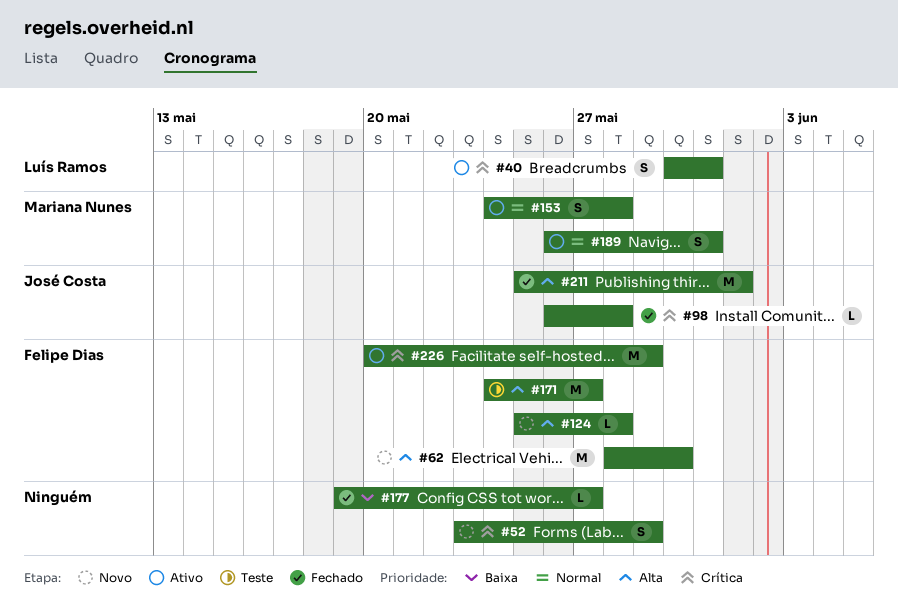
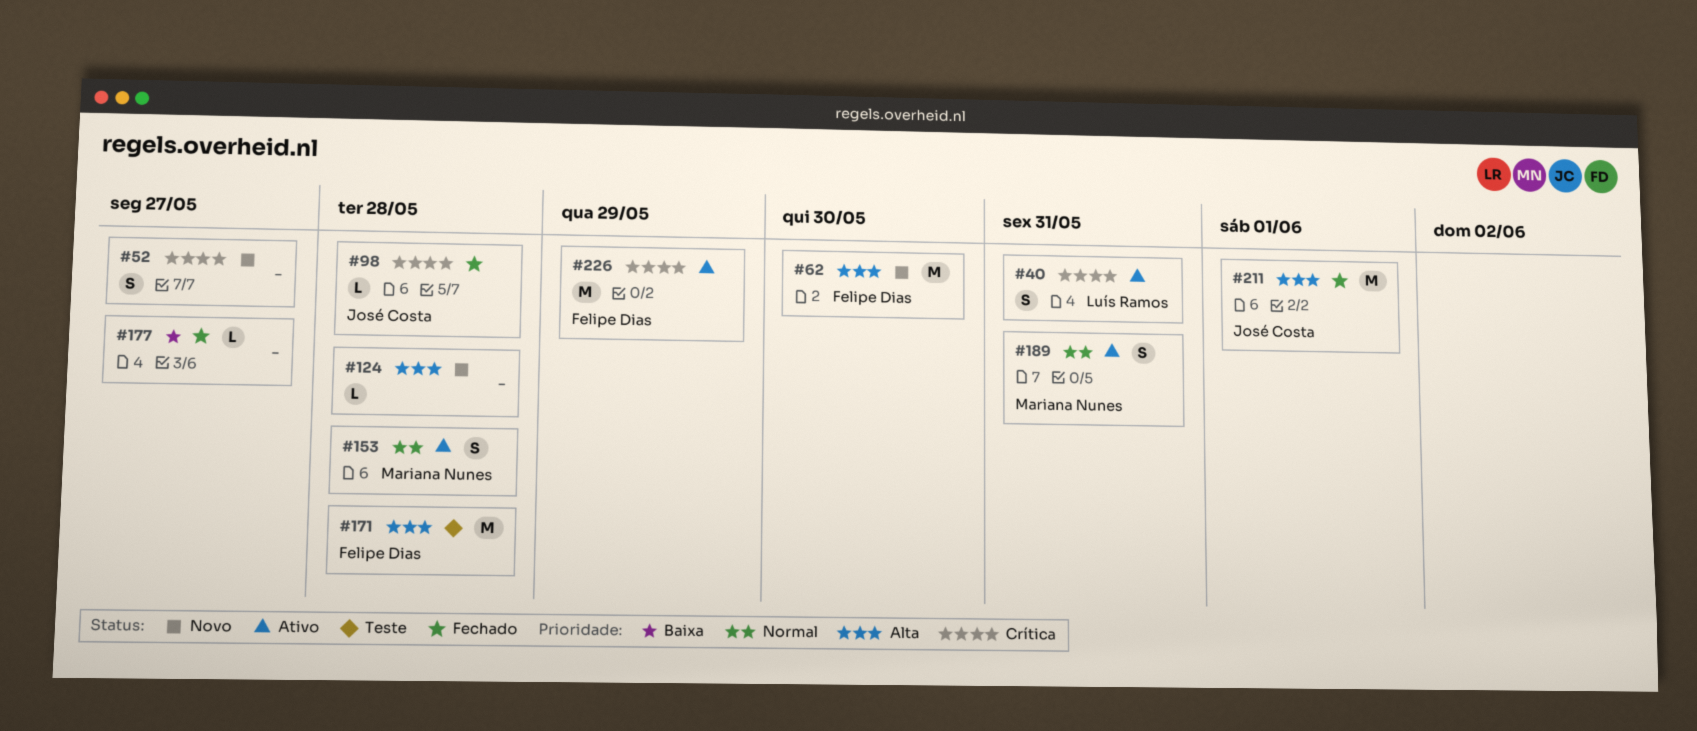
#52, due: May 29 -> May 27
#124, owner: Felipe Dias -> none
#171, due: May 27 -> May 28

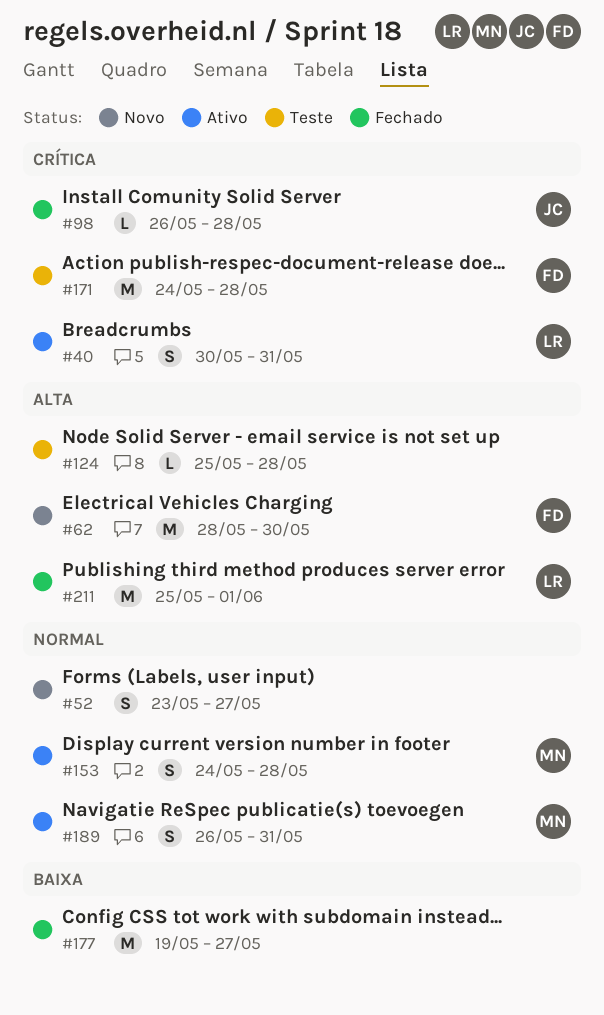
#52, priority: Crítica -> Normal
#124, status: Novo -> Teste
#171, priority: Alta -> Crítica
#177, estimate: L -> M
#211, owner: José Costa -> Luís Ramos
#226: present -> none

